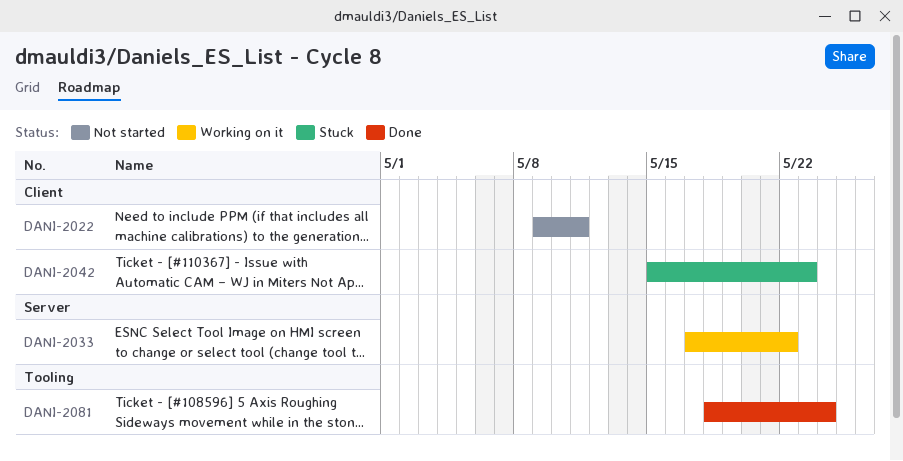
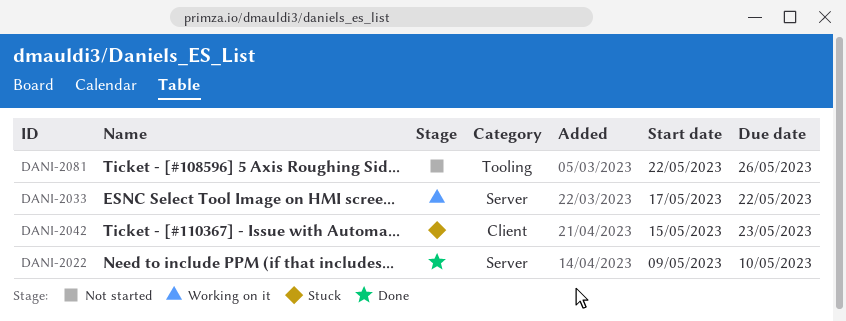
DANI-2022, status: Not started -> Done
DANI-2022, label: Client -> Server
DANI-2022, due: May 11 -> May 10
DANI-2081, status: Done -> Not started
DANI-2081, start: May 18 -> May 22
DANI-2081, due: May 24 -> May 26

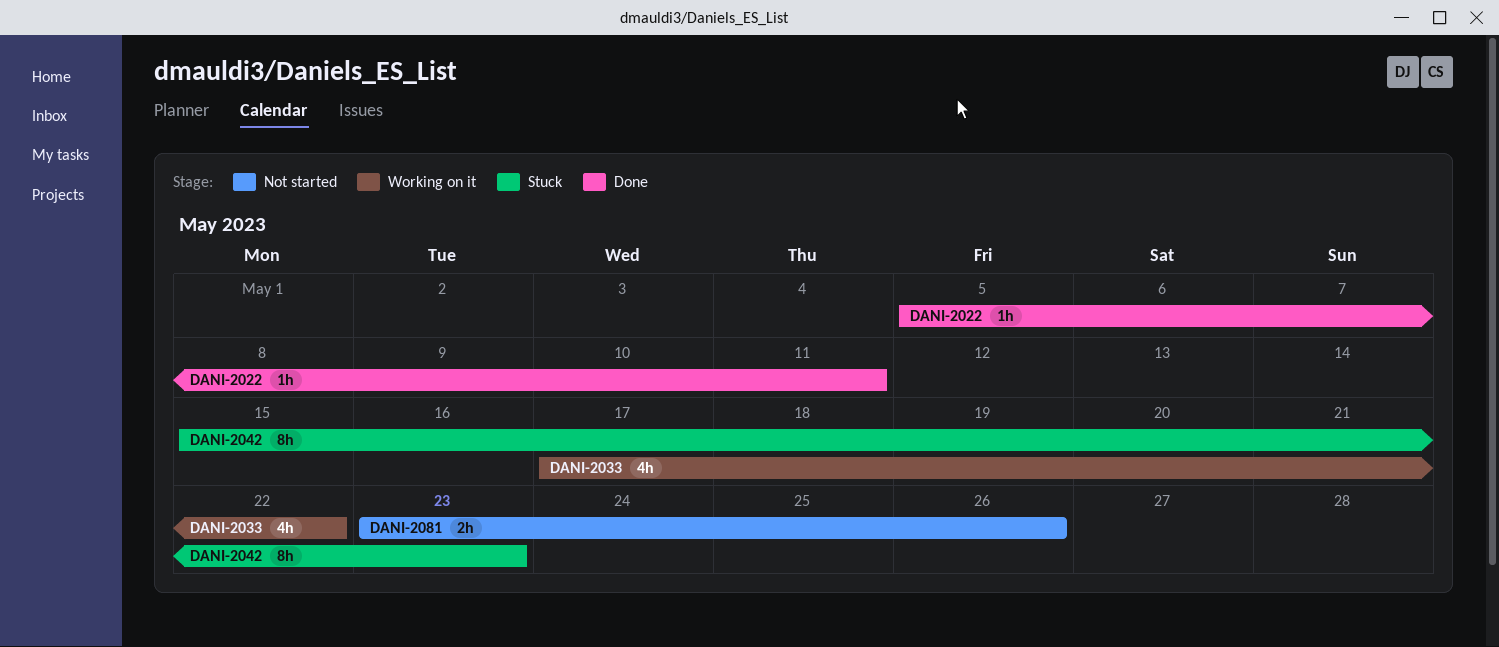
DANI-2022, start: May 9 -> May 5
DANI-2022, due: May 10 -> May 11
DANI-2081, start: May 22 -> May 23

